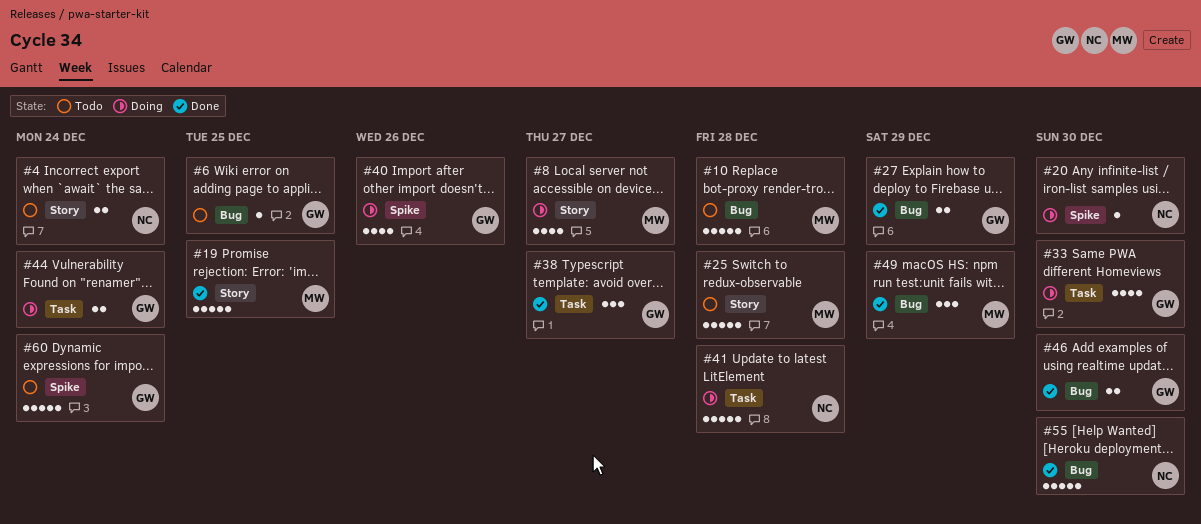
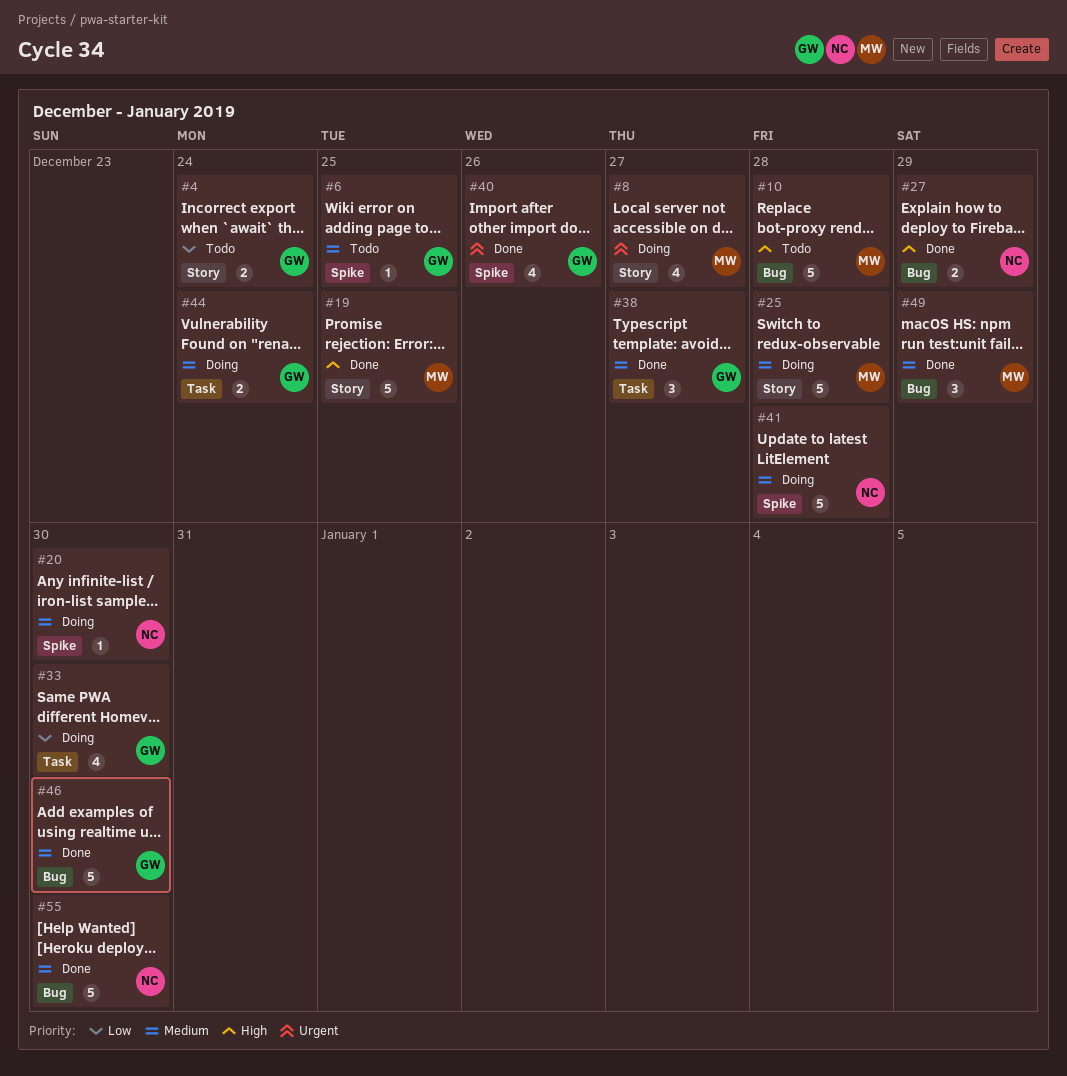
#4, owner: NC -> GW
#6, label: Bug -> Spike
#25, status: Todo -> Doing
#27, owner: GW -> NC
#40, status: Doing -> Done
#41, label: Task -> Spike
#46, estimate: 2 -> 5
#60: present -> none

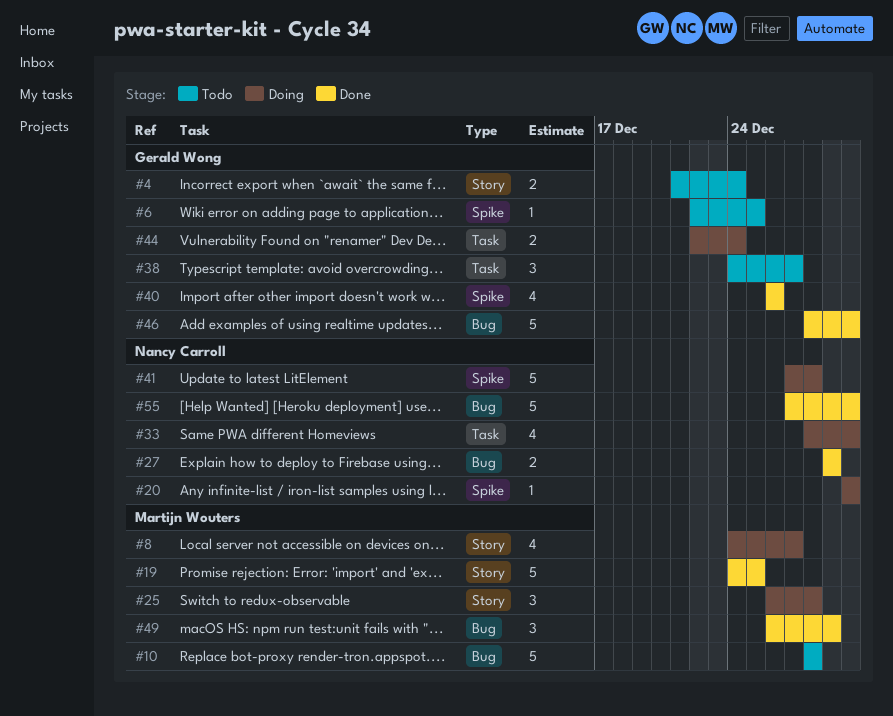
#25, estimate: 5 -> 3
#33, owner: Gerald Wong -> Nancy Carroll
#38, status: Done -> Todo

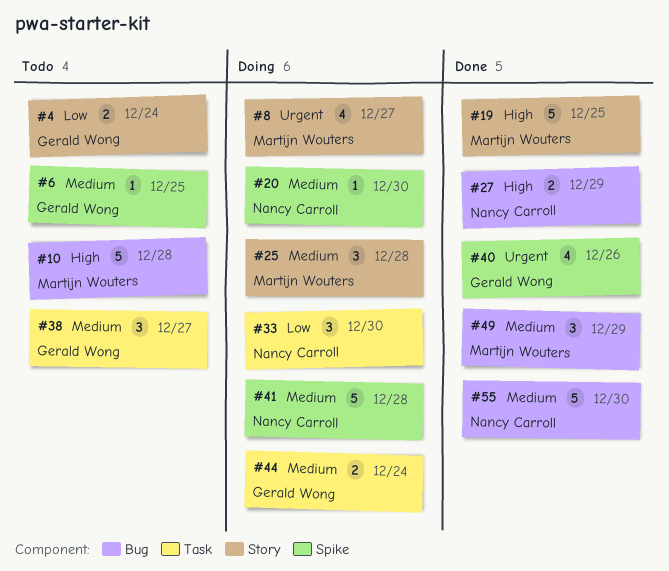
#33, estimate: 4 -> 3
#46: present -> none

